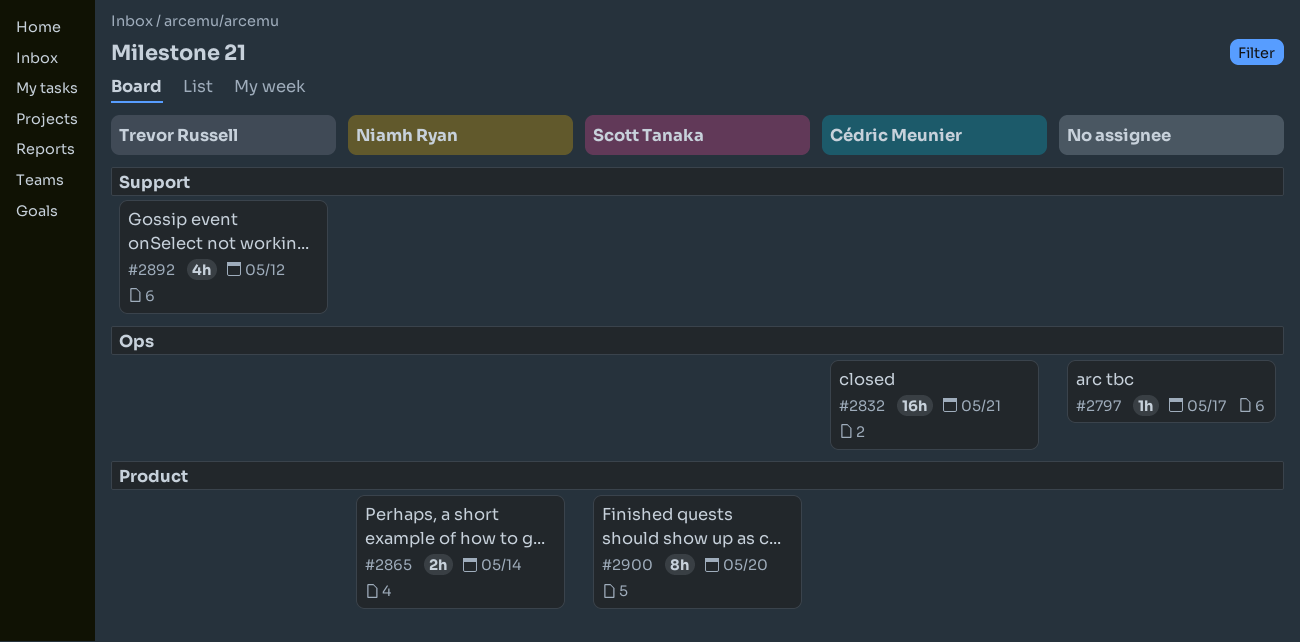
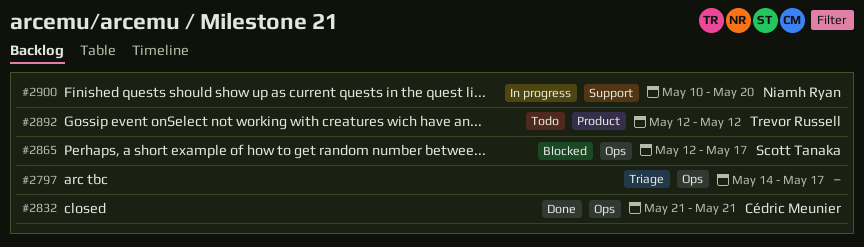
#2865, owner: Niamh Ryan -> Scott Tanaka
#2865, label: Product -> Ops
#2865, due: May 14 -> May 17
#2892, label: Support -> Product
#2900, owner: Scott Tanaka -> Niamh Ryan
#2900, label: Product -> Support

